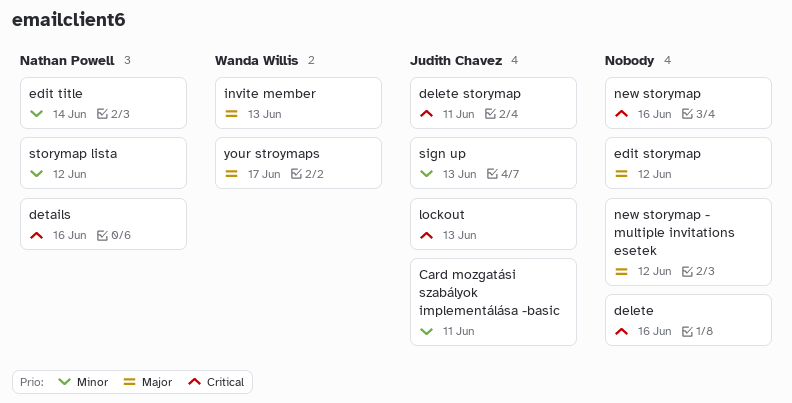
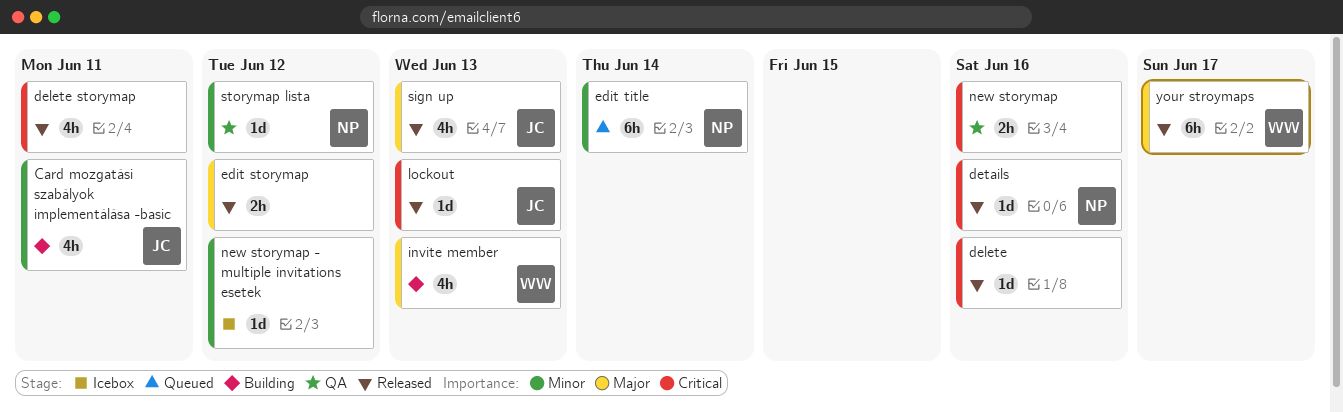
delete storymap, owner: Judith Chavez -> none
new storymap - multiple invitations esetek, priority: Major -> Minor
sign up, priority: Minor -> Major

